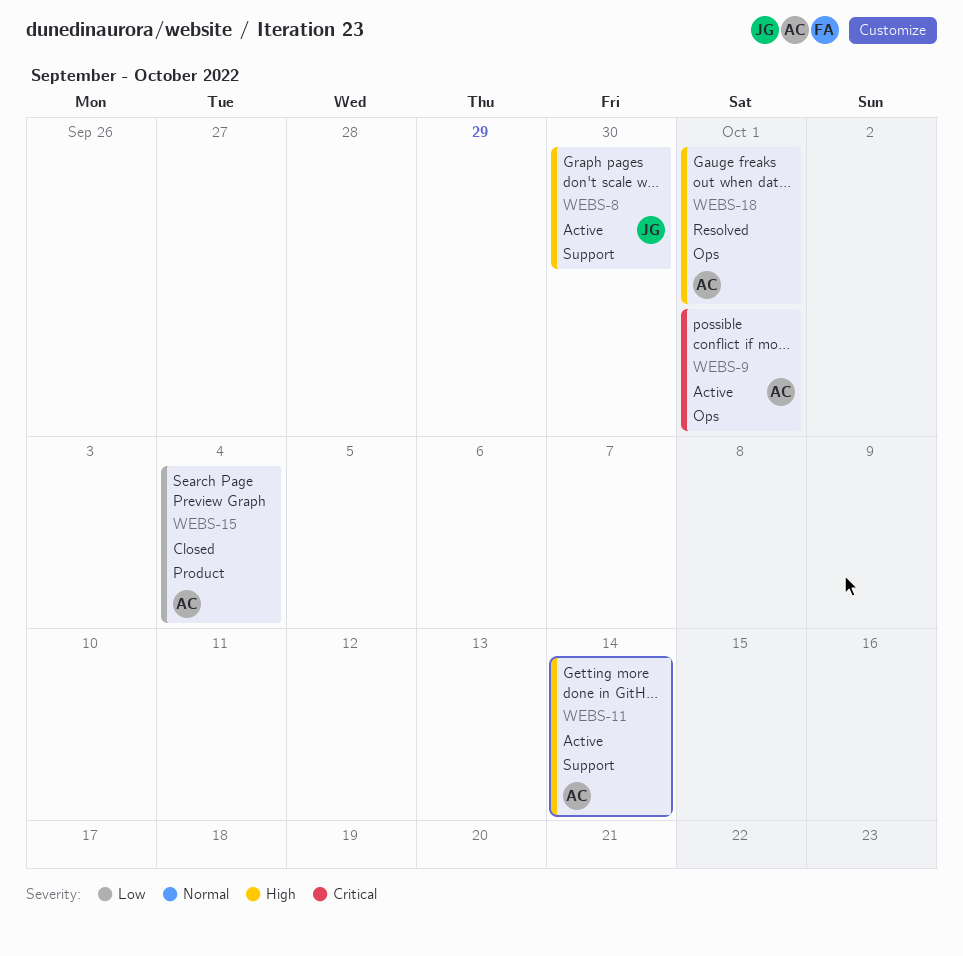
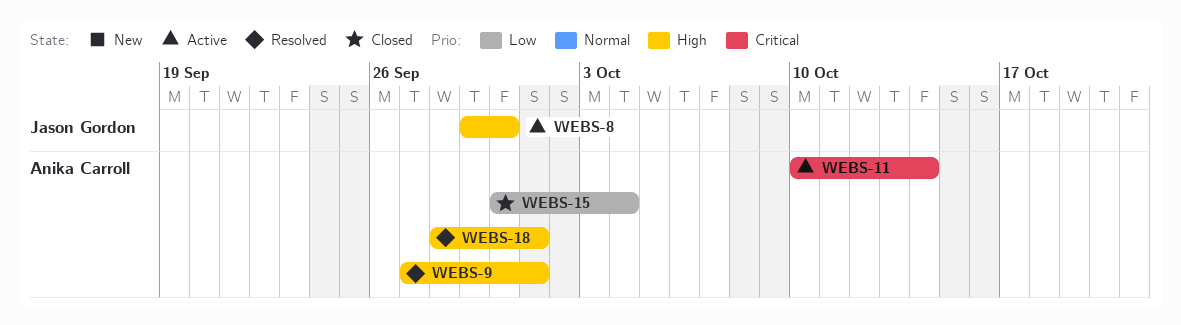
WEBS-9, status: Active -> Resolved
WEBS-9, priority: Critical -> High
WEBS-11, priority: High -> Critical

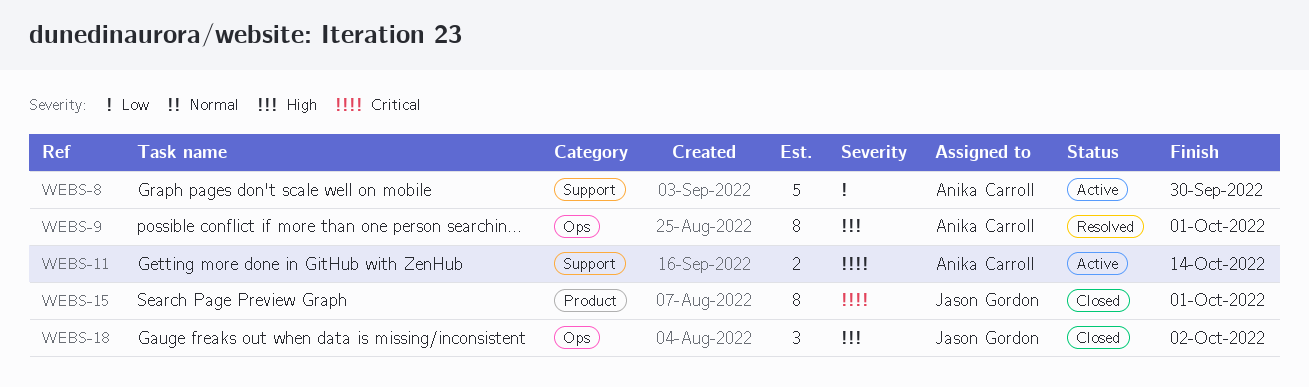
WEBS-8, owner: Jason Gordon -> Anika Carroll
WEBS-8, priority: High -> Low
WEBS-15, owner: Anika Carroll -> Jason Gordon
WEBS-15, priority: Low -> Critical
WEBS-15, due: Oct 4 -> Oct 1
WEBS-18, status: Resolved -> Closed
WEBS-18, owner: Anika Carroll -> Jason Gordon
WEBS-18, due: Oct 1 -> Oct 2

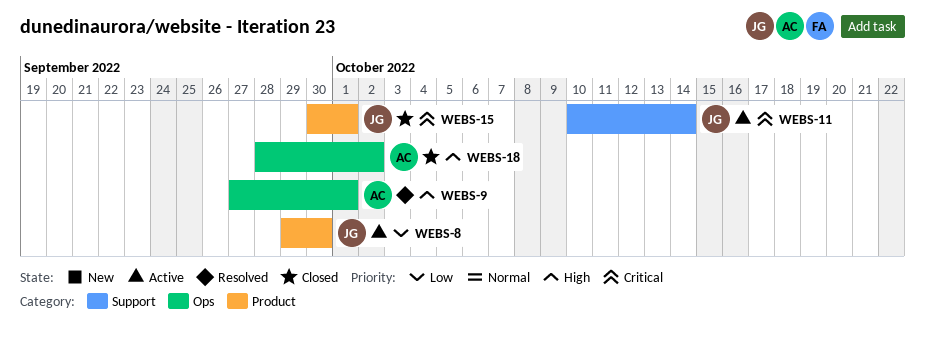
WEBS-8, owner: Anika Carroll -> Jason Gordon
WEBS-8, label: Support -> Product
WEBS-11, owner: Anika Carroll -> Jason Gordon
WEBS-18, owner: Jason Gordon -> Anika Carroll

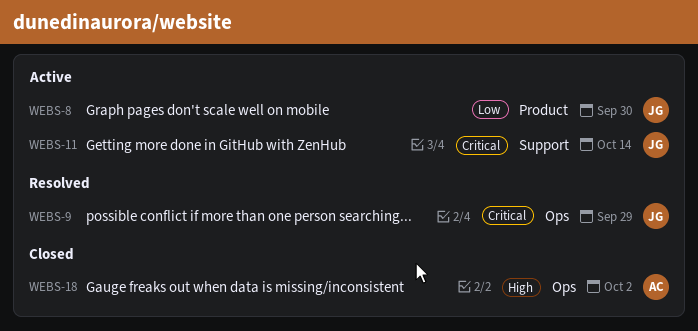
WEBS-9, owner: AC -> JG
WEBS-9, priority: High -> Critical
WEBS-9, due: Oct 1 -> Sep 29
WEBS-15: present -> none

